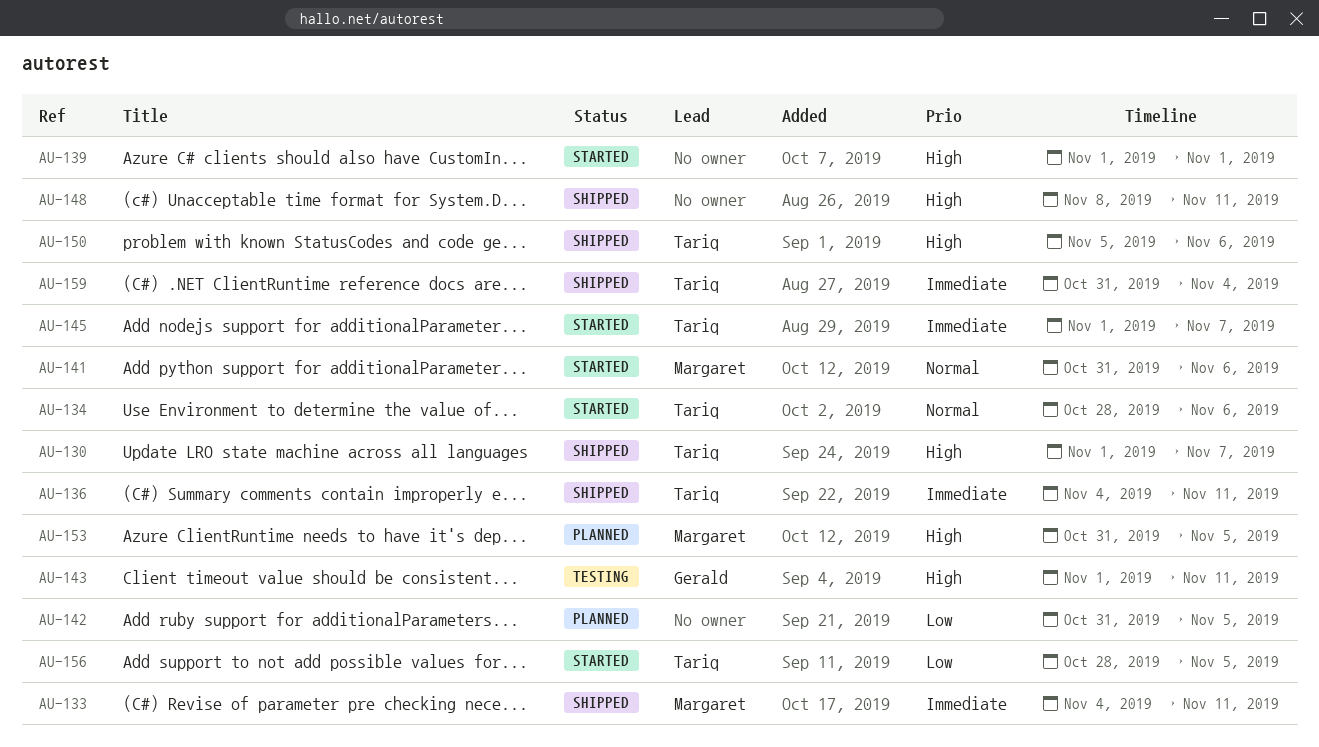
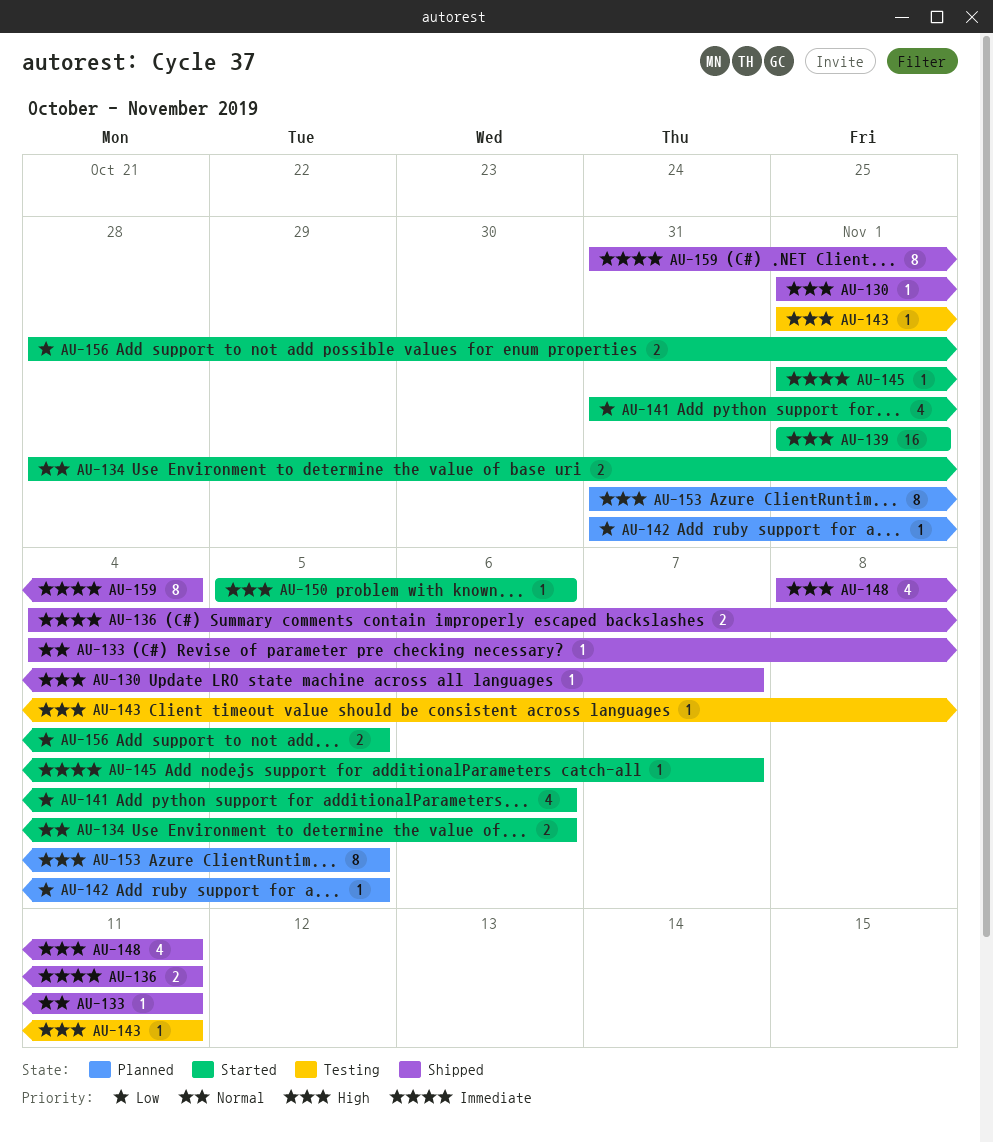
AU-133, priority: Immediate -> Normal
AU-141, priority: Normal -> Low
AU-150, status: Shipped -> Started

